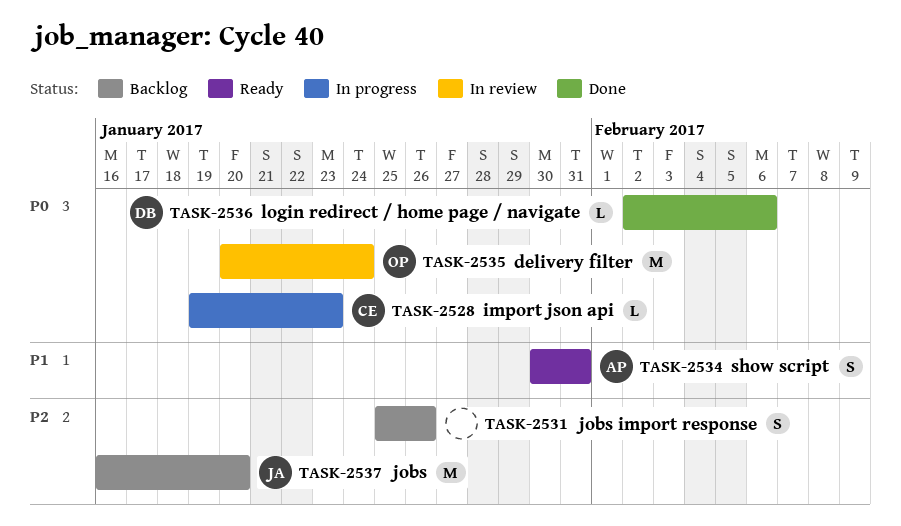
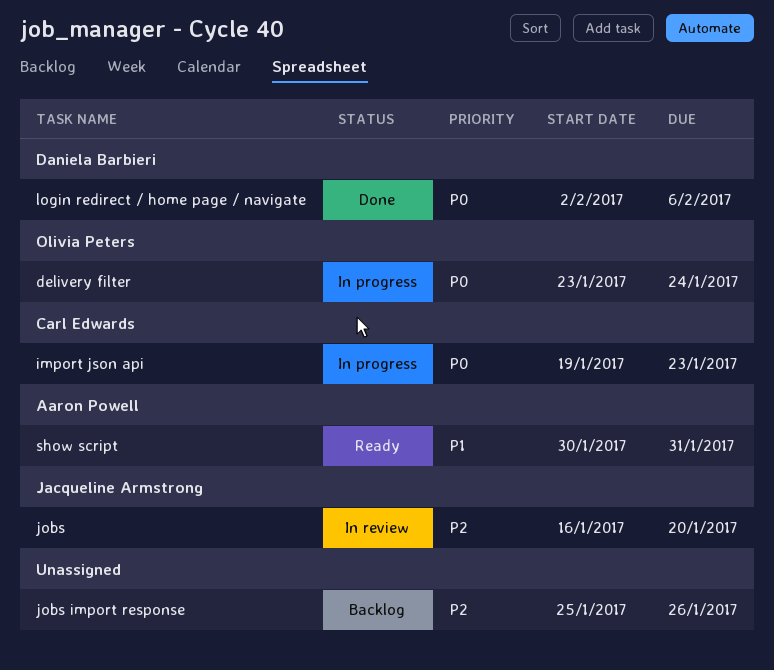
delivery filter, status: In review -> In progress
delivery filter, start: Jan 20 -> Jan 23
jobs, status: Backlog -> In review

